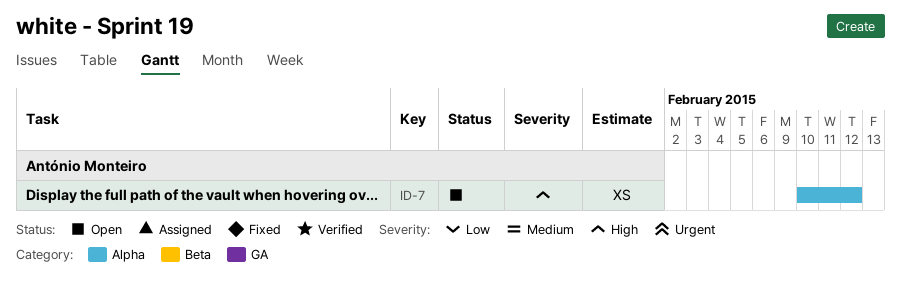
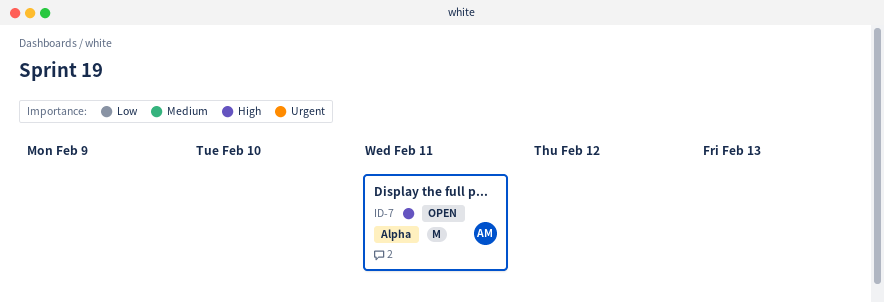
ID-7, estimate: XS -> M
ID-7, due: Feb 12 -> Feb 11

